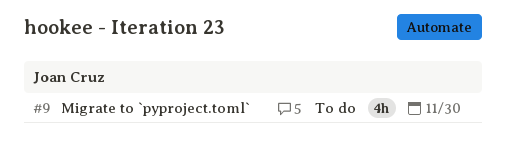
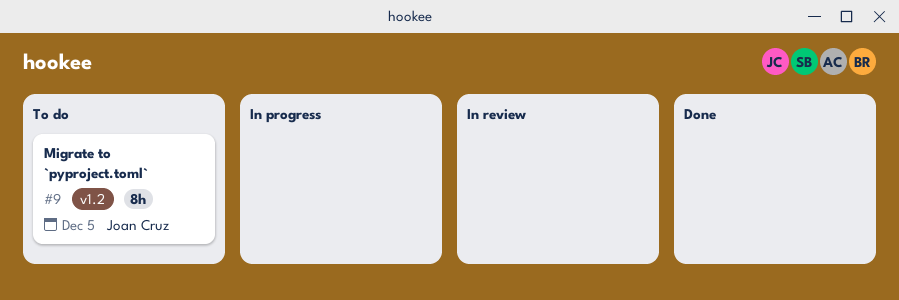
#9, estimate: 4h -> 8h
#9, due: Nov 30 -> Dec 5

